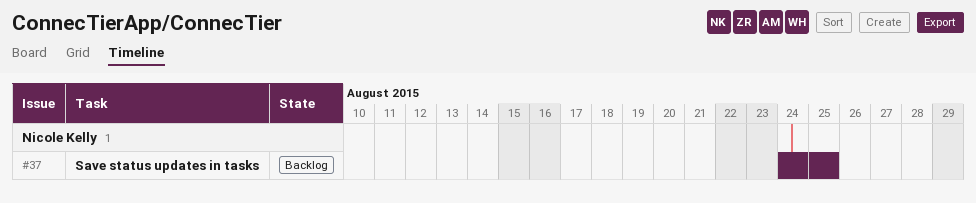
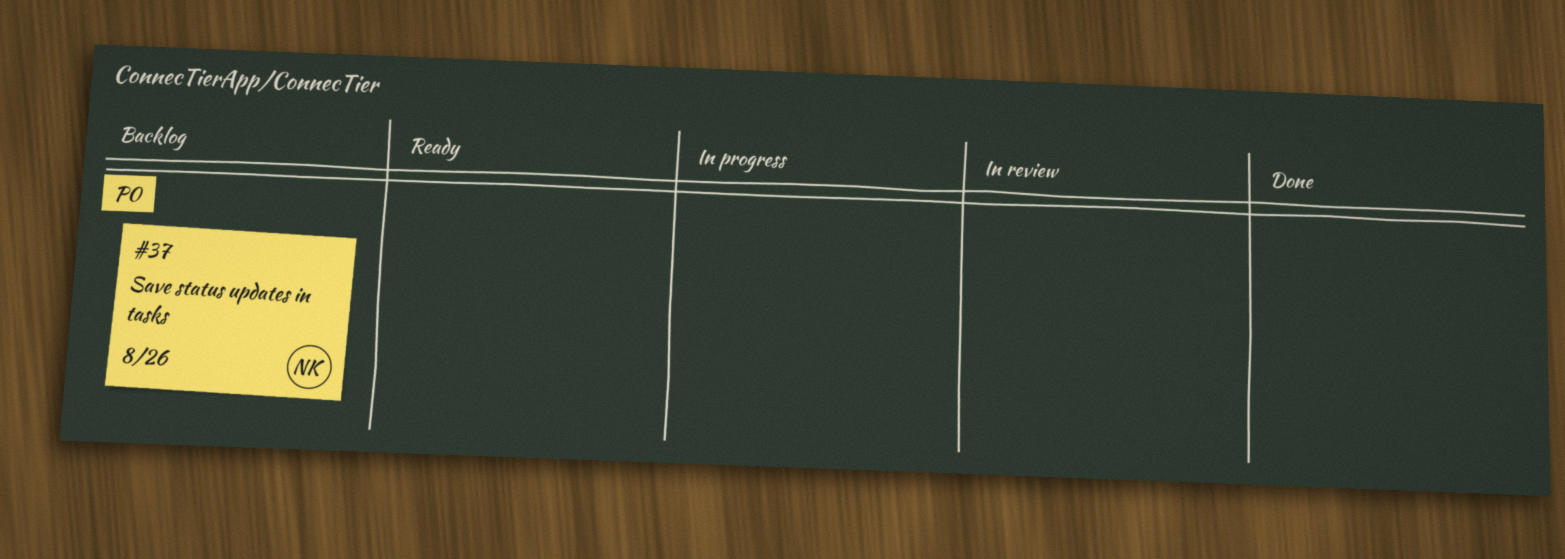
#37, due: Aug 25 -> Aug 26

